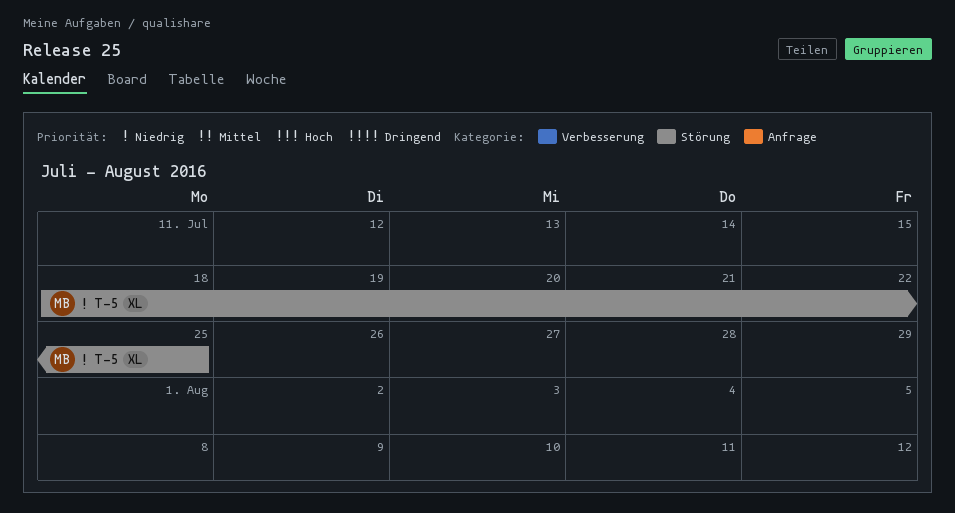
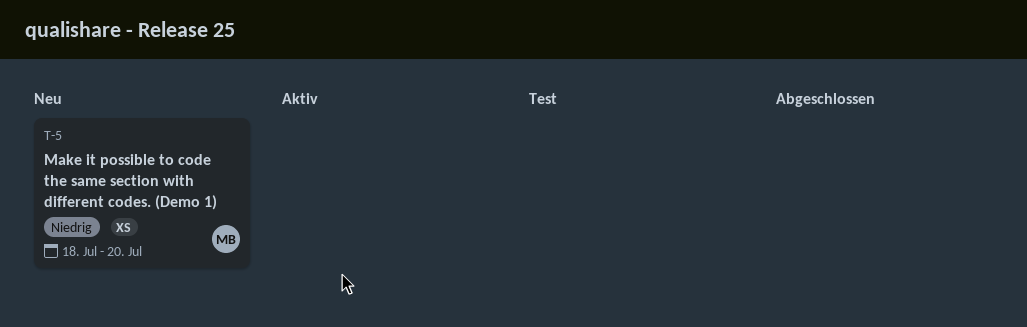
T-5, estimate: XL -> XS
T-5, due: Jul 25 -> Jul 20

